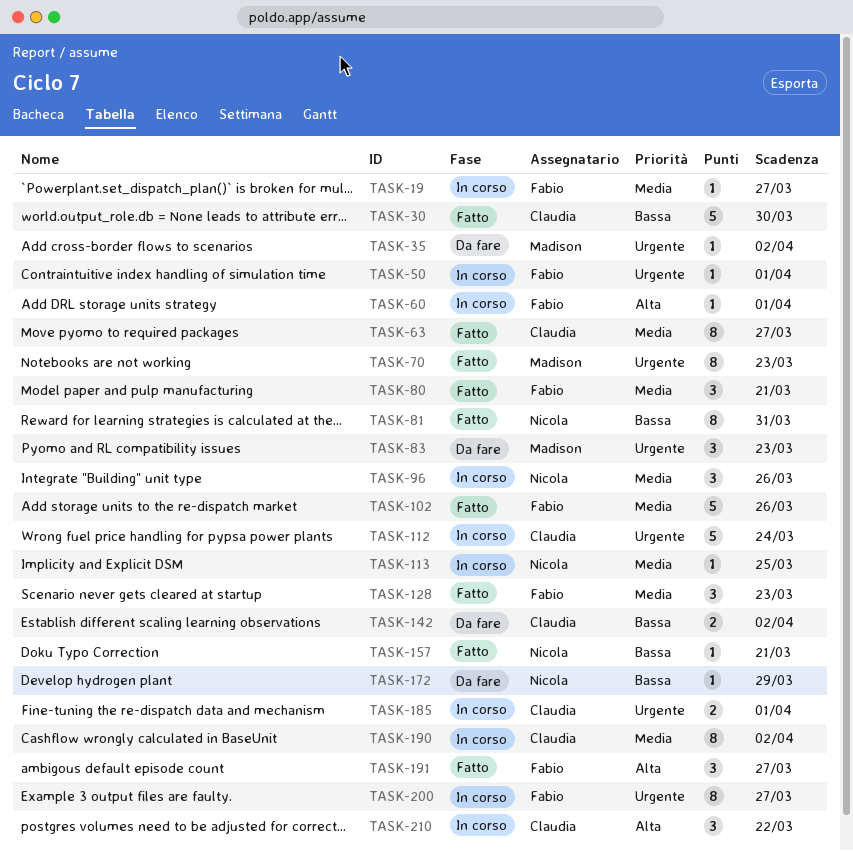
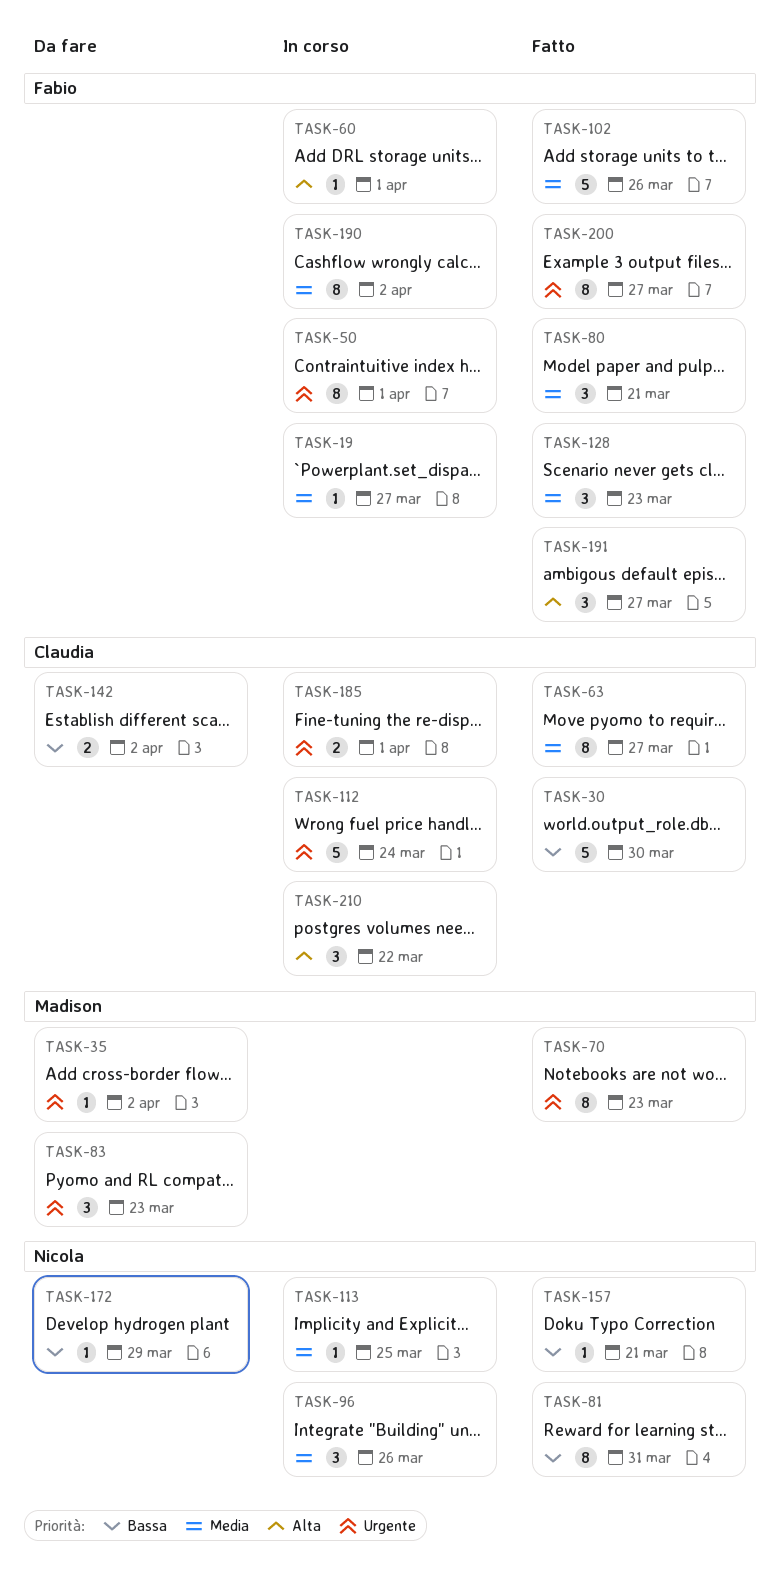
TASK-50, estimate: 1 -> 8
TASK-190, owner: Claudia -> Fabio
TASK-200, status: In corso -> Fatto

